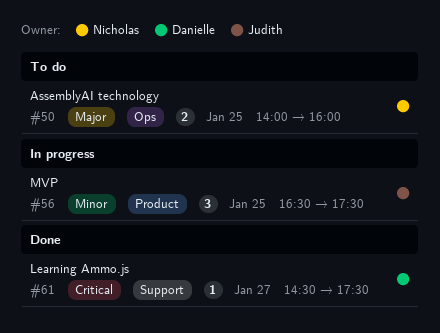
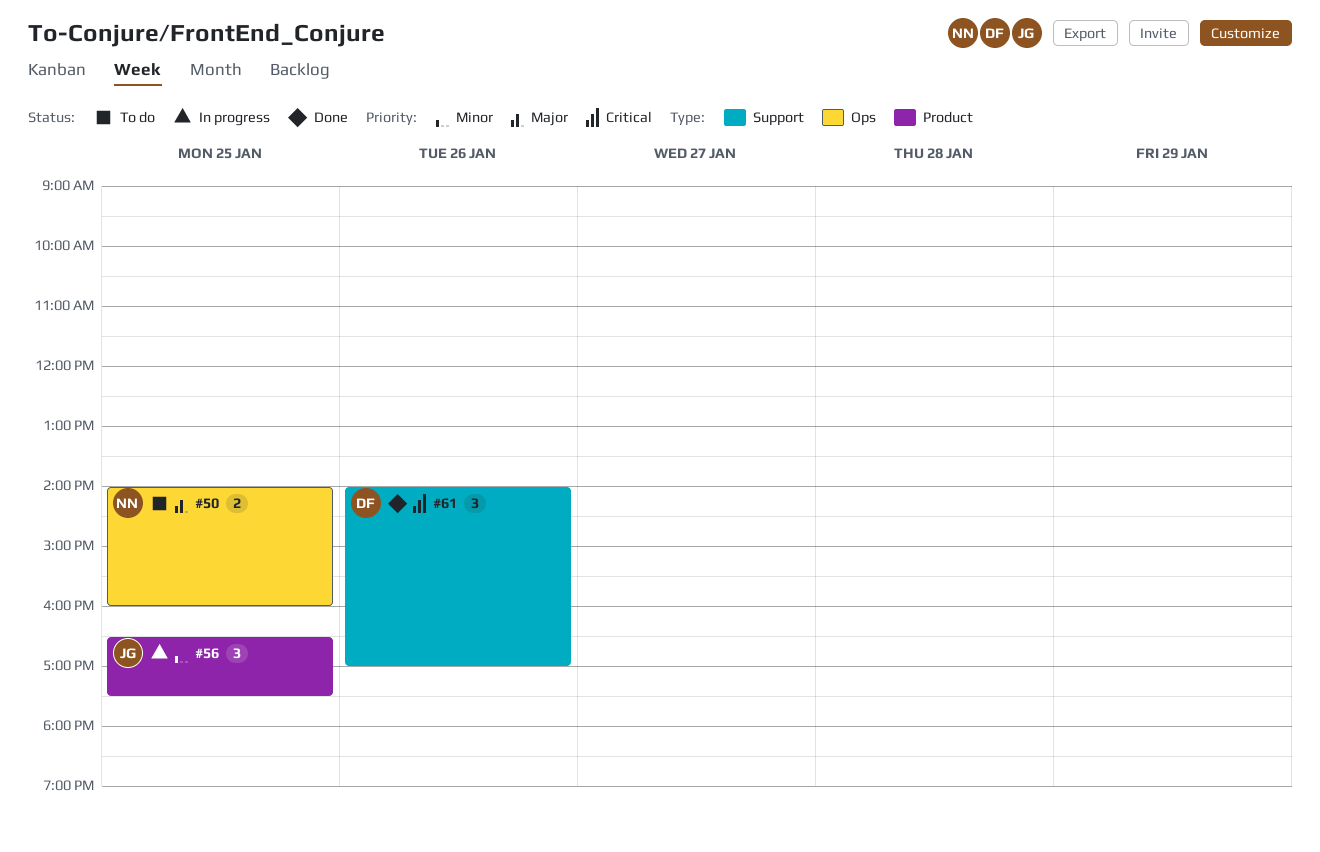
#61, estimate: 1 -> 3
#61, day: Jan 27 -> Jan 26
#61, begins: 14:30 -> 14:00
#61, ends: 17:30 -> 17:00

